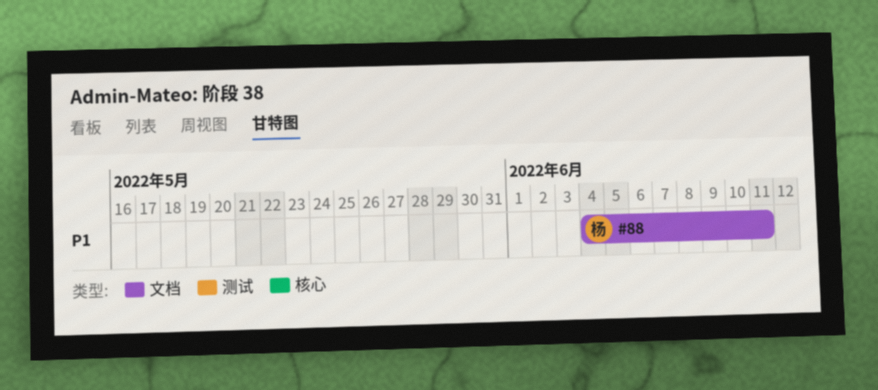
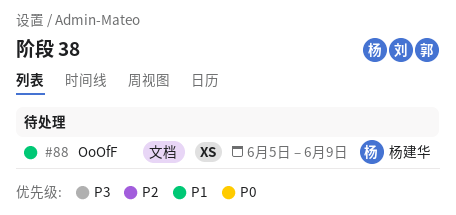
#88, start: Jun 4 -> Jun 5
#88, due: Jun 11 -> Jun 9

